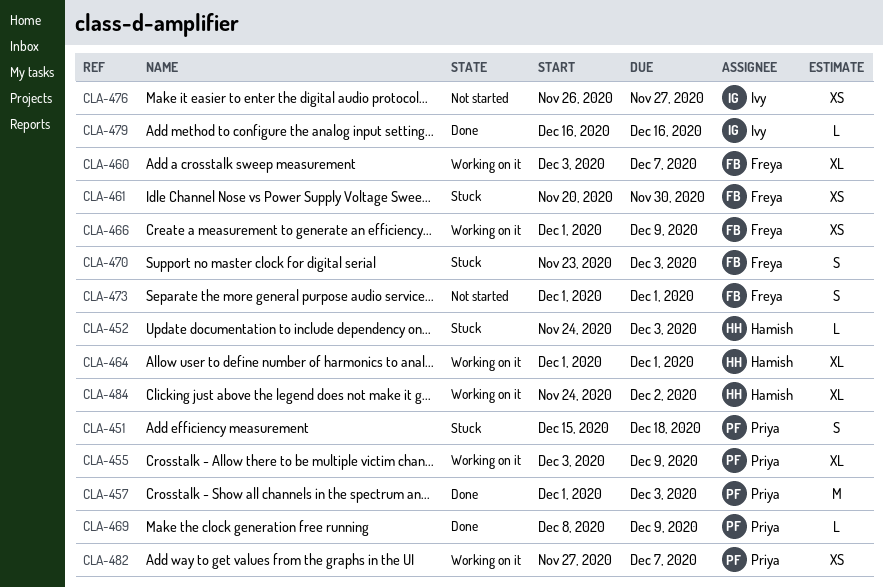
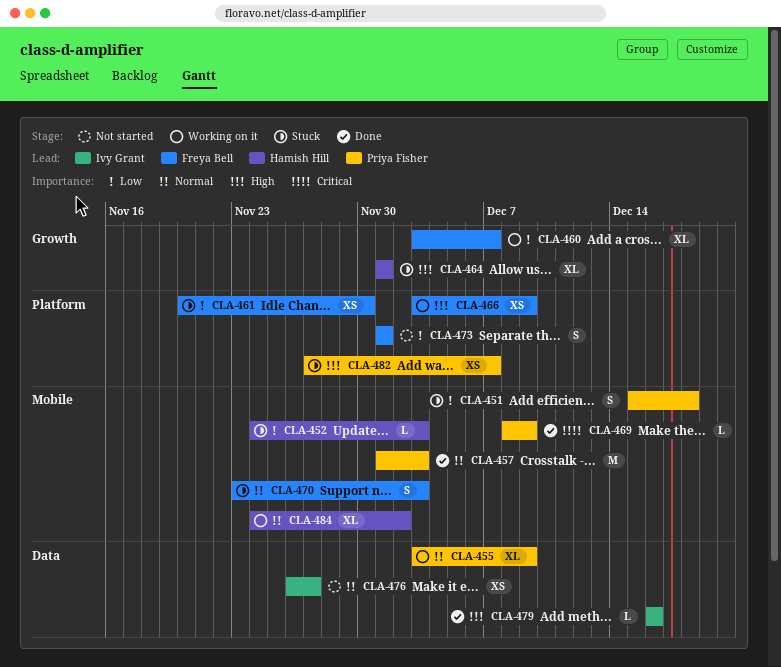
CLA-464, status: Working on it -> Stuck
CLA-466, start: Dec 1 -> Dec 3
CLA-482, status: Working on it -> Stuck

